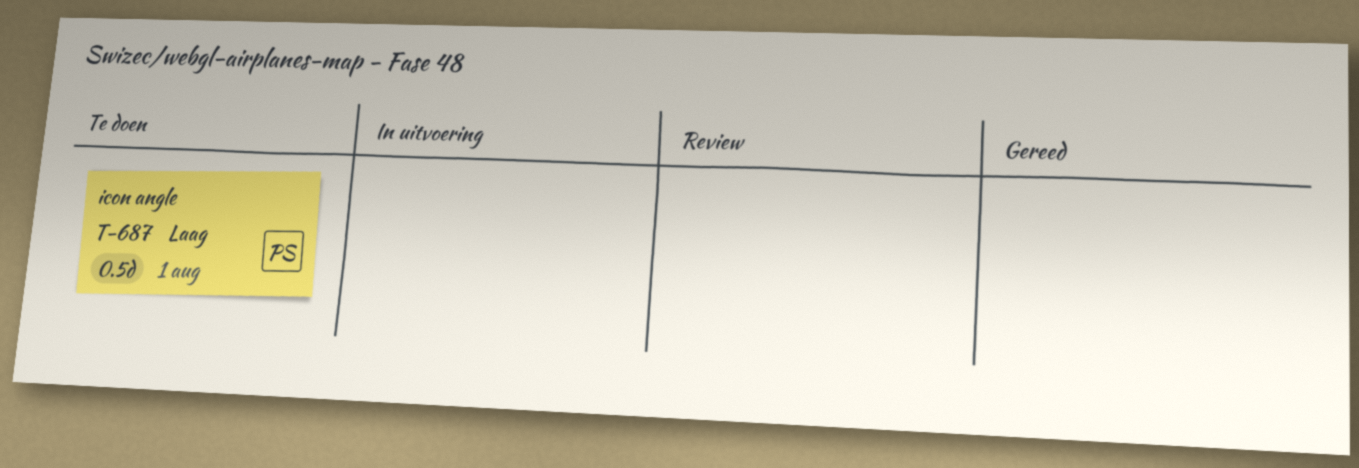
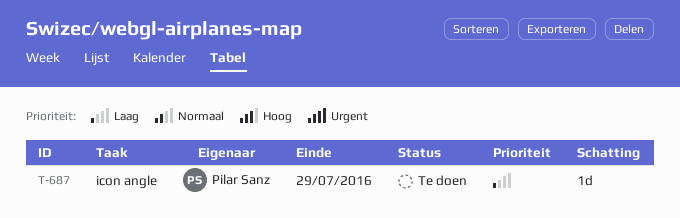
T-687, estimate: 0.5d -> 1d
T-687, due: Aug 1 -> Jul 29

